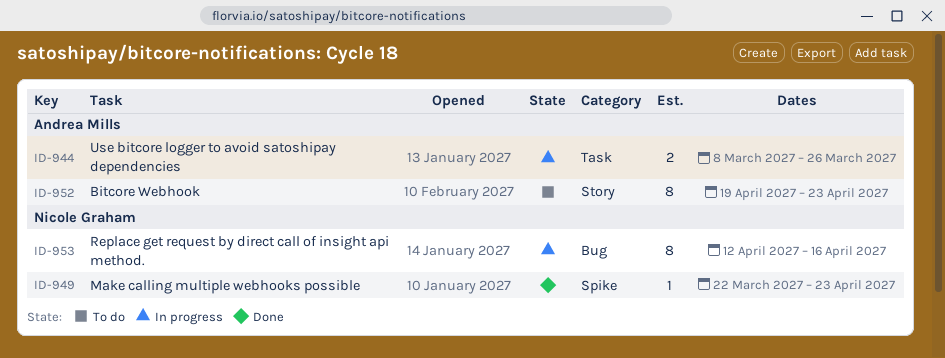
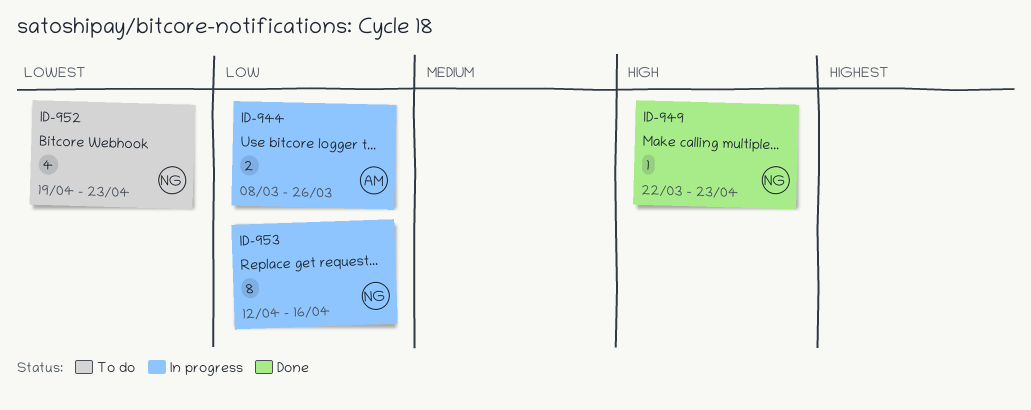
ID-952, owner: Andrea Mills -> Nicole Graham
ID-952, estimate: 8 -> 4

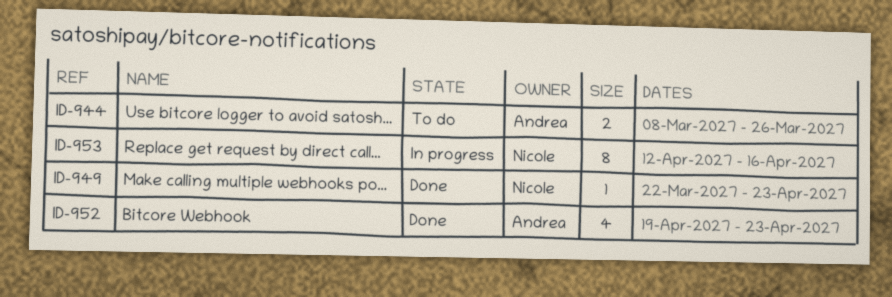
ID-944, status: In progress -> To do
ID-952, status: To do -> Done
ID-952, owner: Nicole -> Andrea

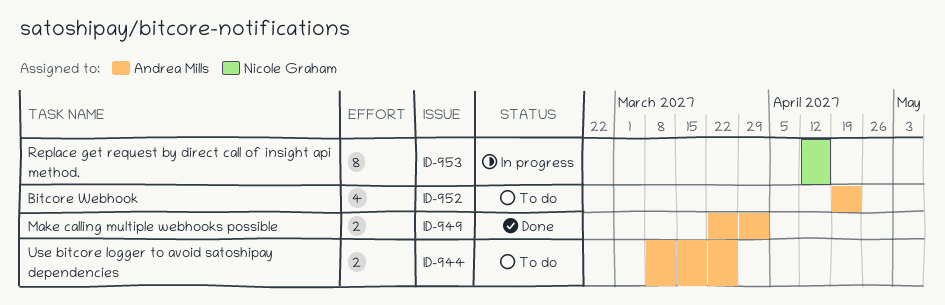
ID-949, owner: Nicole Graham -> Andrea Mills
ID-949, estimate: 1 -> 2
ID-949, due: Apr 23 -> Apr 2
ID-952, status: Done -> To do

